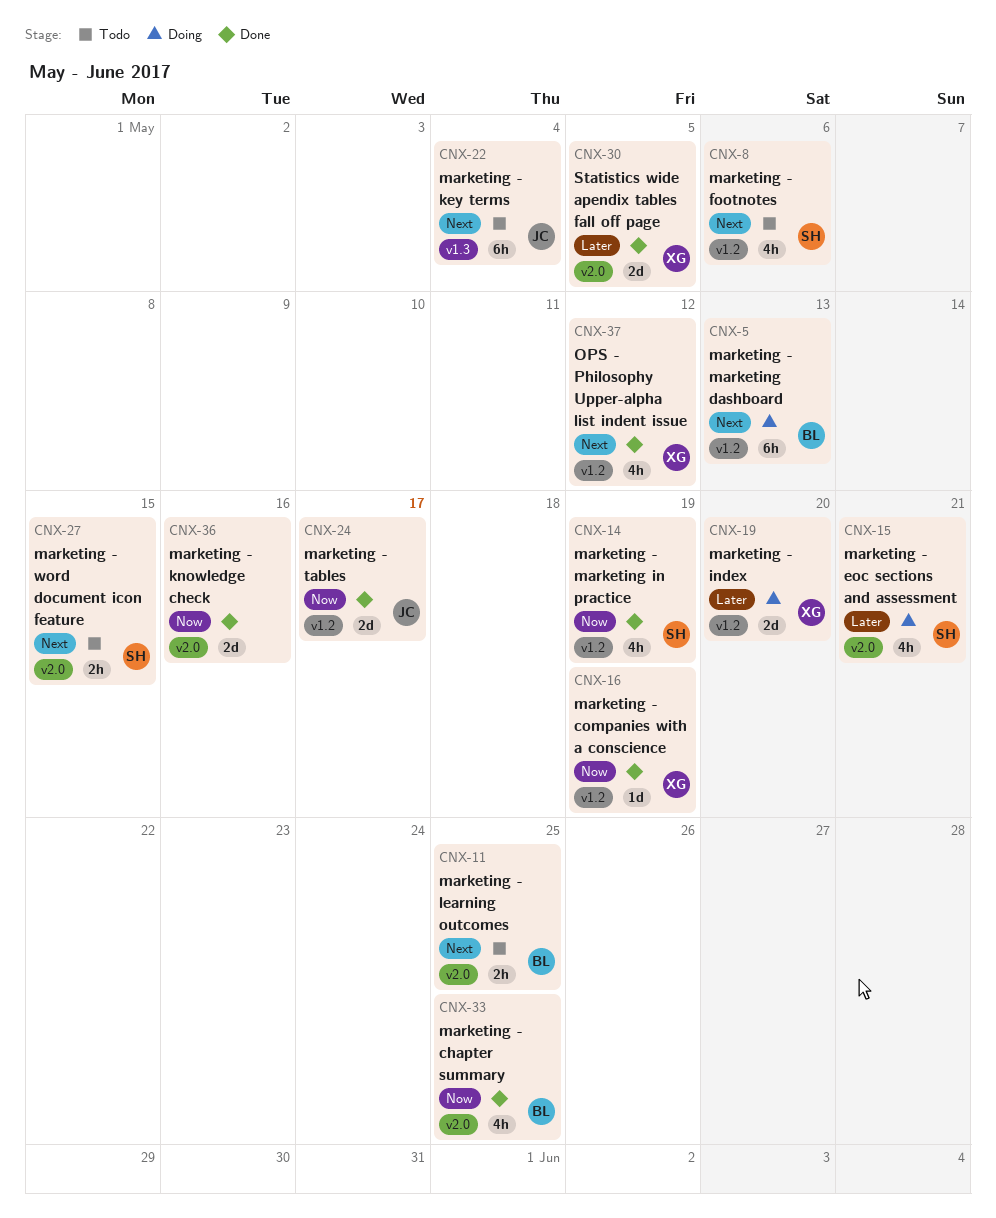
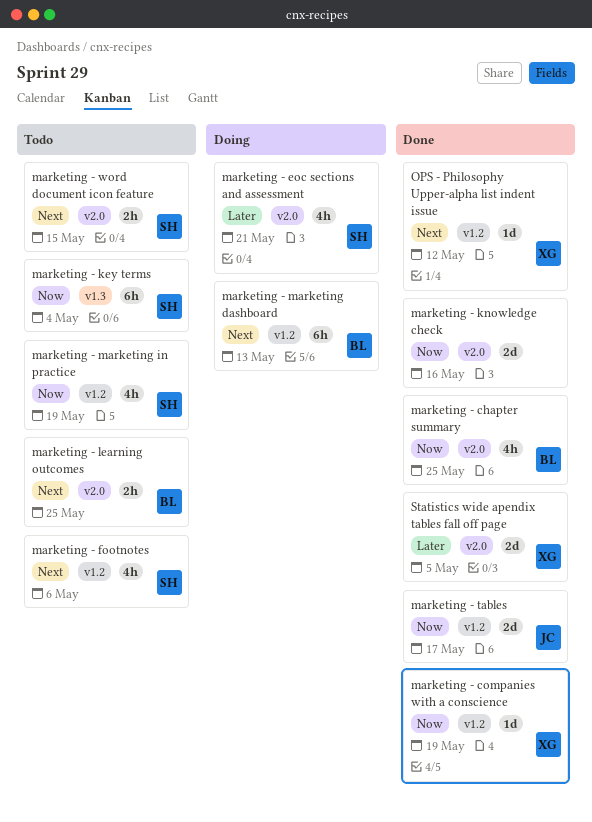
marketing - index: present -> none
marketing - key terms, owner: JC -> SH
marketing - key terms, priority: Next -> Now
marketing - marketing in practice, status: Done -> Todo
OPS - Philosophy Upper-alpha list indent issue, estimate: 4h -> 1d

